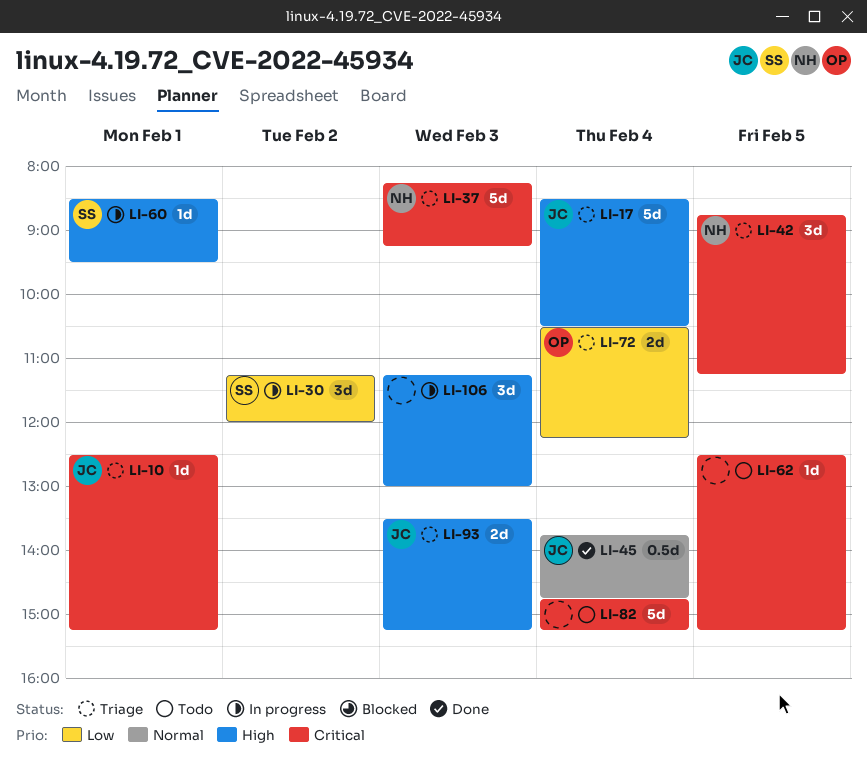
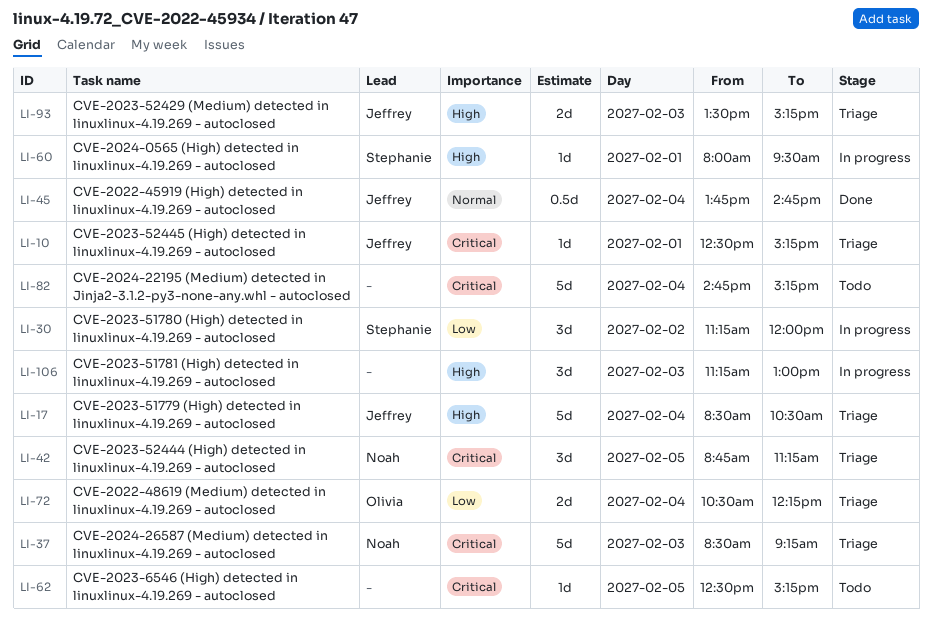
LI-37, begins: 08:15 -> 08:30
LI-60, begins: 08:30 -> 08:00

